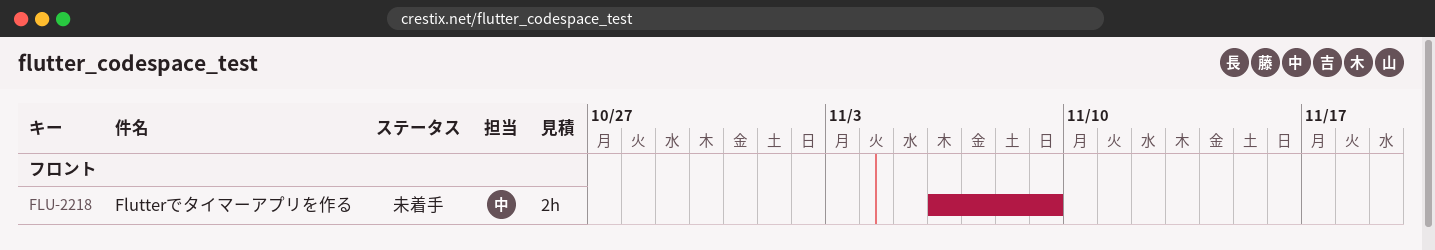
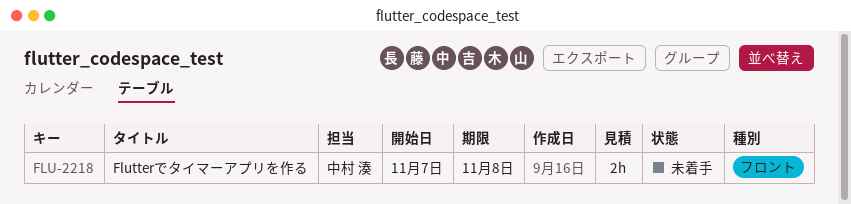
FLU-2218, start: Nov 6 -> Nov 7
FLU-2218, due: Nov 9 -> Nov 8

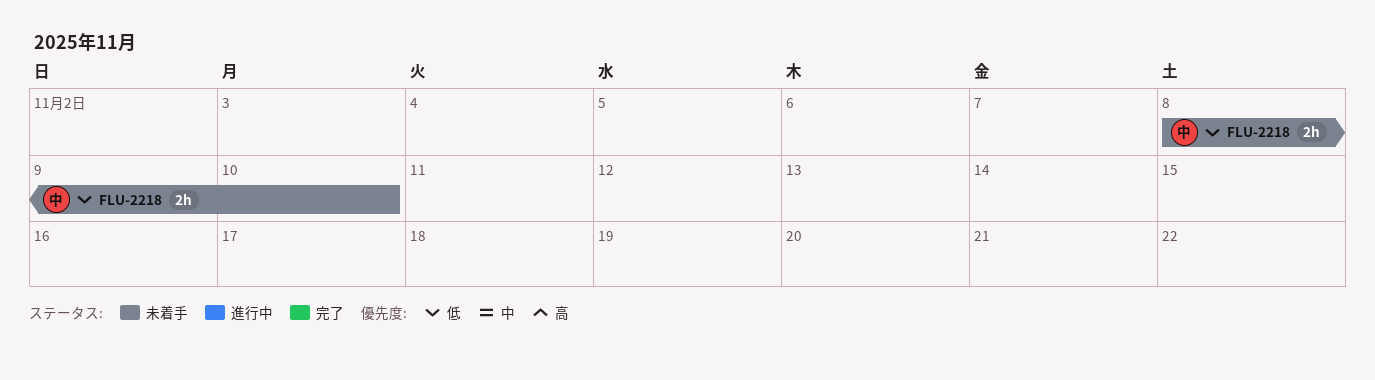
FLU-2218, start: Nov 7 -> Nov 8
FLU-2218, due: Nov 8 -> Nov 10

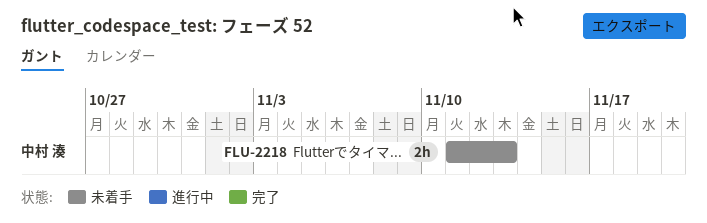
FLU-2218, start: Nov 8 -> Nov 11
FLU-2218, due: Nov 10 -> Nov 13

